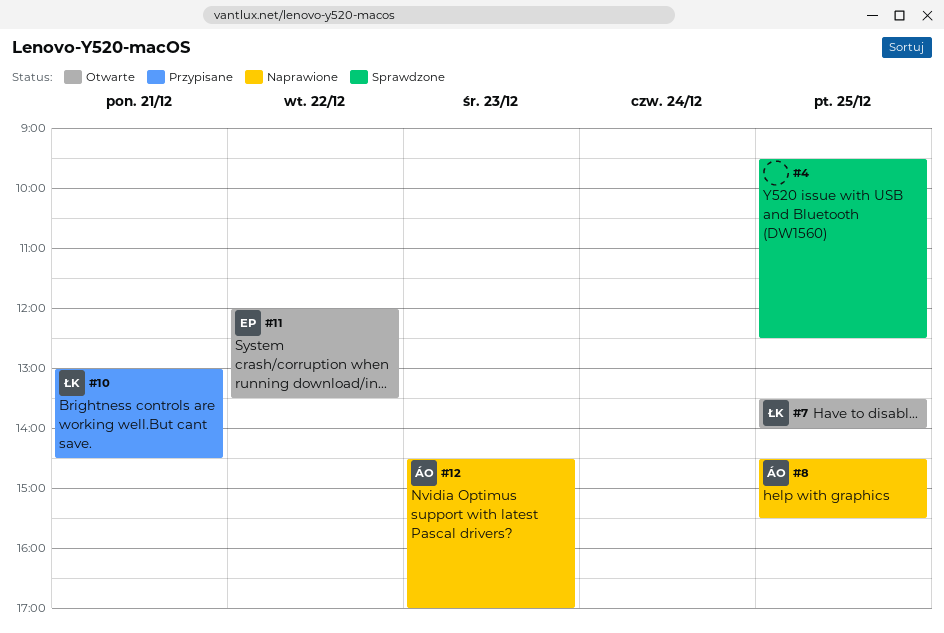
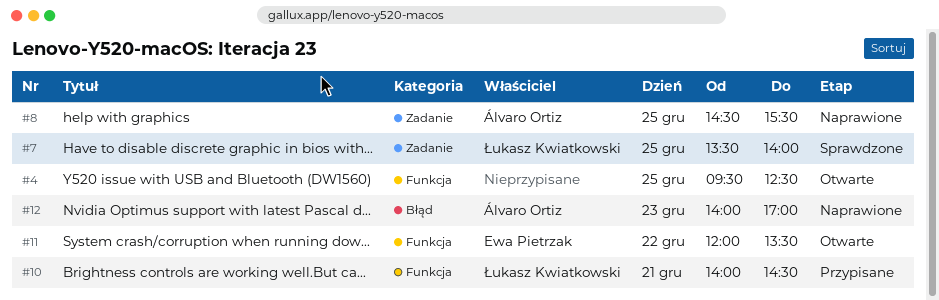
#4, status: Sprawdzone -> Otwarte
#7, status: Otwarte -> Sprawdzone
#10, begins: 13:00 -> 14:00
#12, begins: 14:30 -> 14:00

